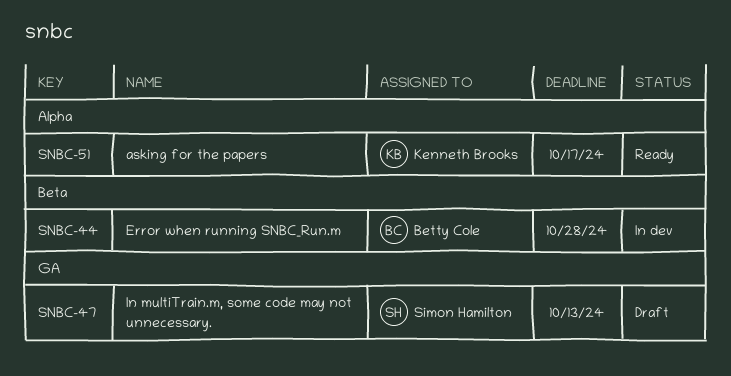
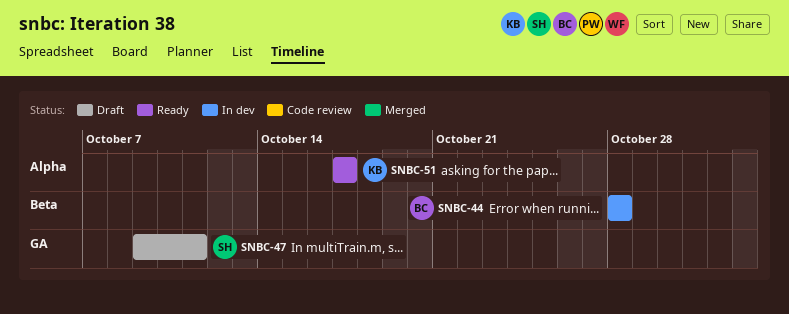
SNBC-47, due: Oct 13 -> Oct 11

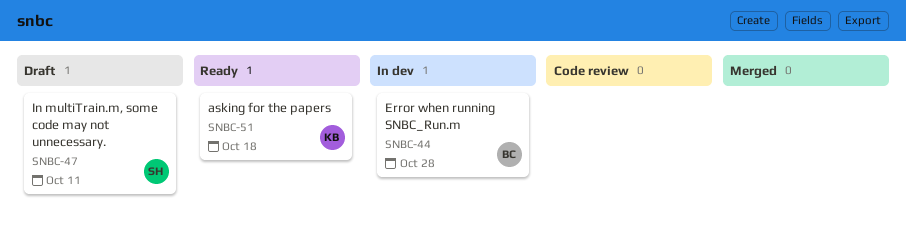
SNBC-51, due: Oct 17 -> Oct 18

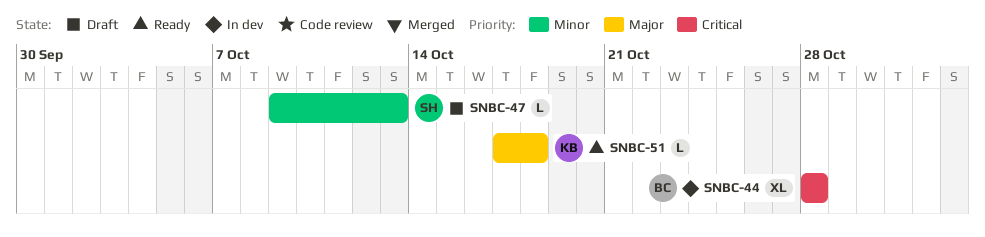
SNBC-47, due: Oct 11 -> Oct 13

